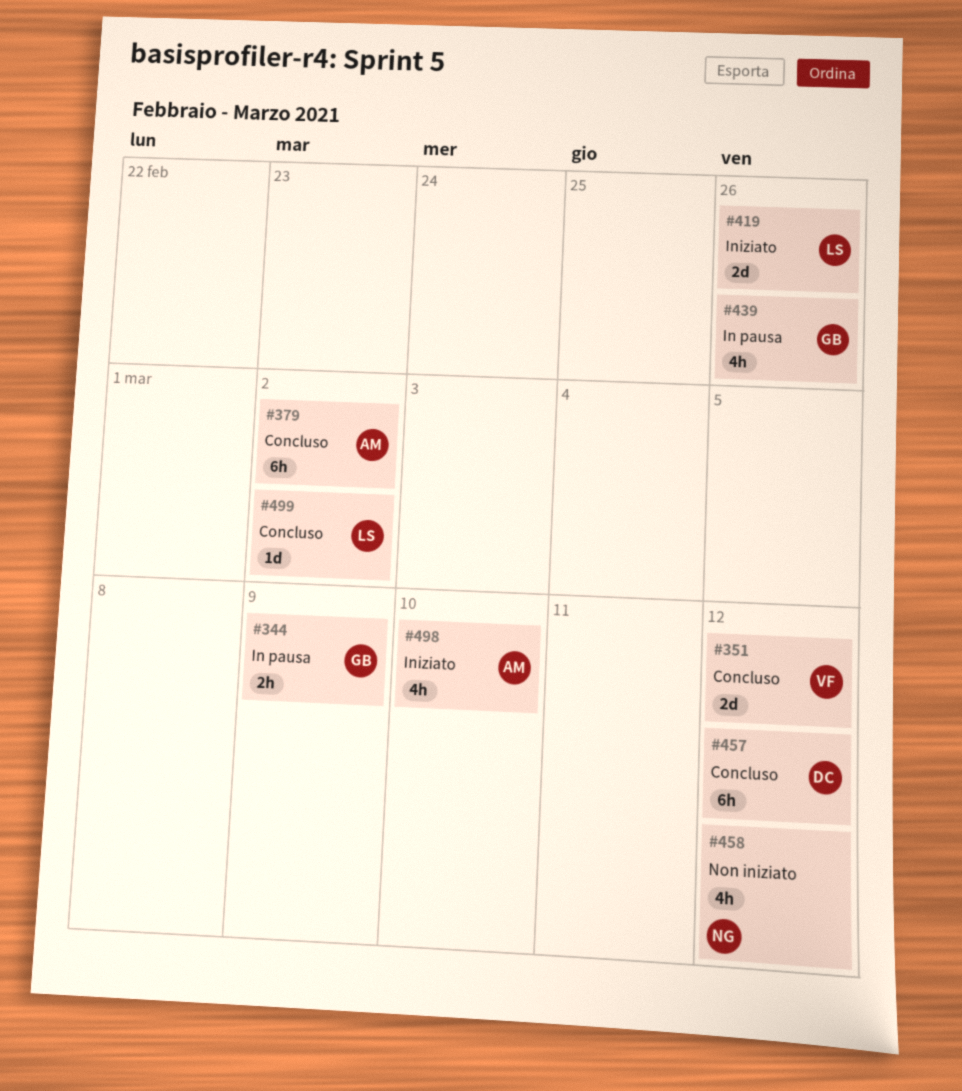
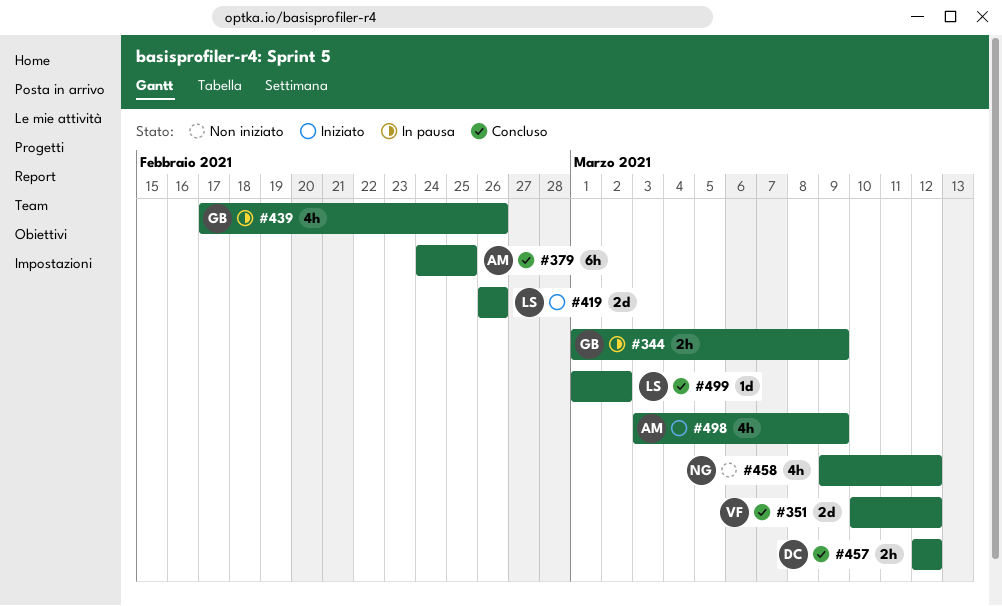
#379, due: Mar 2 -> Feb 25
#457, estimate: 6h -> 2h
#498, due: Mar 10 -> Mar 9

